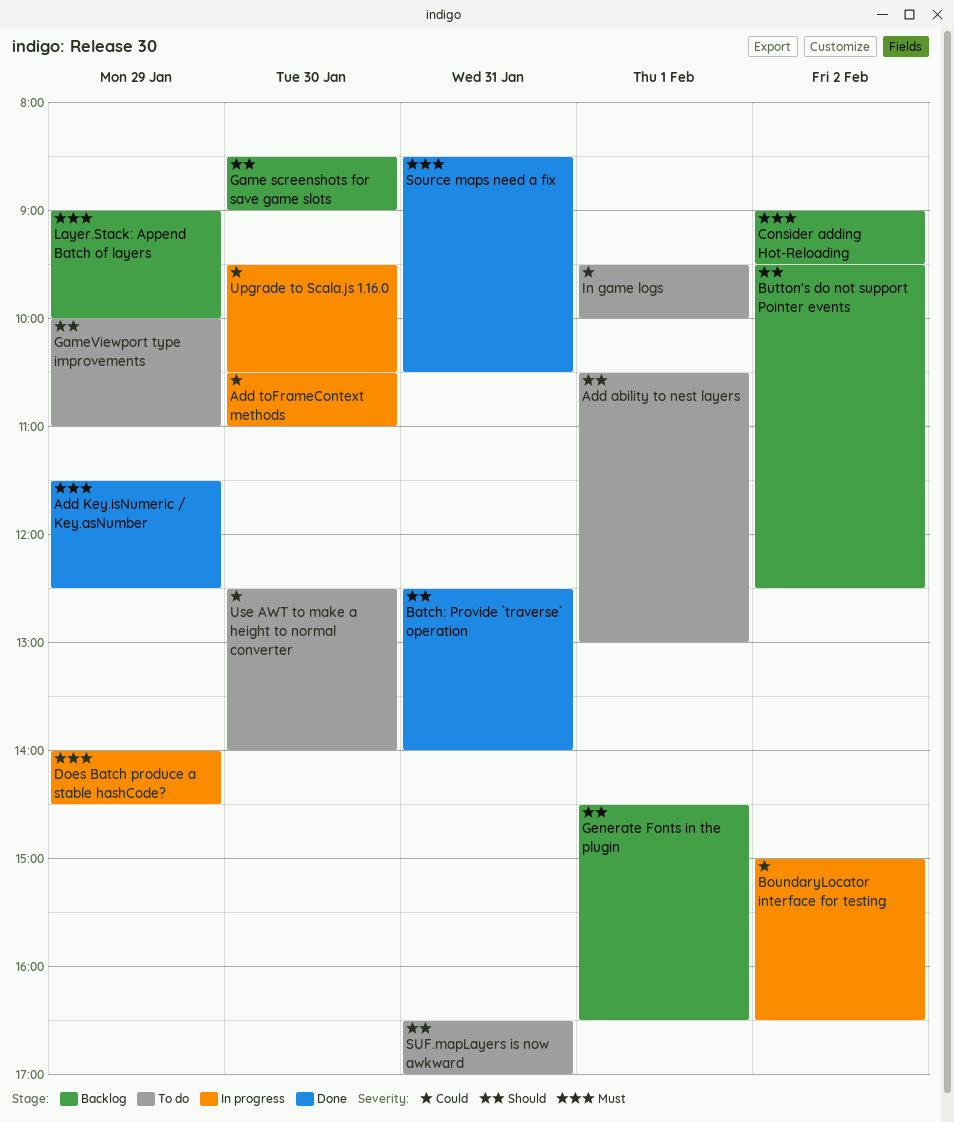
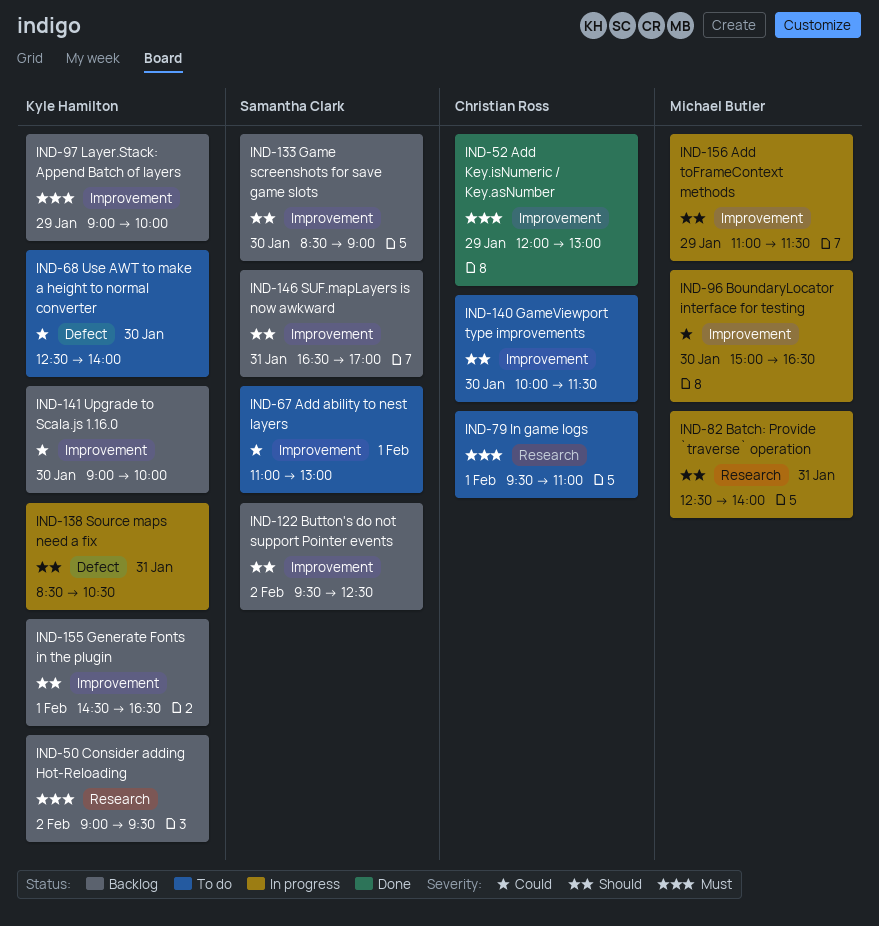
Add ability to nest layers, priority: Should -> Could
Add ability to nest layers, begins: 10:30 -> 11:00
Add Key.isNumeric / Key.asNumber, begins: 11:30 -> 12:00
Add Key.isNumeric / Key.asNumber, ends: 12:30 -> 13:00
Add toFrameContext methods, priority: Could -> Should
Add toFrameContext methods, day: Jan 30 -> Jan 29
Add toFrameContext methods, begins: 10:30 -> 11:00
Add toFrameContext methods, ends: 11:00 -> 11:30
Batch: Provide `traverse` operation, status: Done -> In progress
BoundaryLocator interface for testing, day: Feb 2 -> Jan 30
Does Batch produce a stable hashCode?: present -> none
GameViewport type improvements, day: Jan 29 -> Jan 30
GameViewport type improvements, ends: 11:00 -> 11:30
In game logs, priority: Could -> Must
In game logs, ends: 10:00 -> 11:00
Source maps need a fix, status: Done -> In progress
Source maps need a fix, priority: Must -> Should
SUF.mapLayers is now awkward, status: To do -> Backlog
Upgrade to Scala.js 1.16.0, status: In progress -> Backlog
Upgrade to Scala.js 1.16.0, begins: 09:30 -> 09:00
Upgrade to Scala.js 1.16.0, ends: 10:30 -> 10:00

